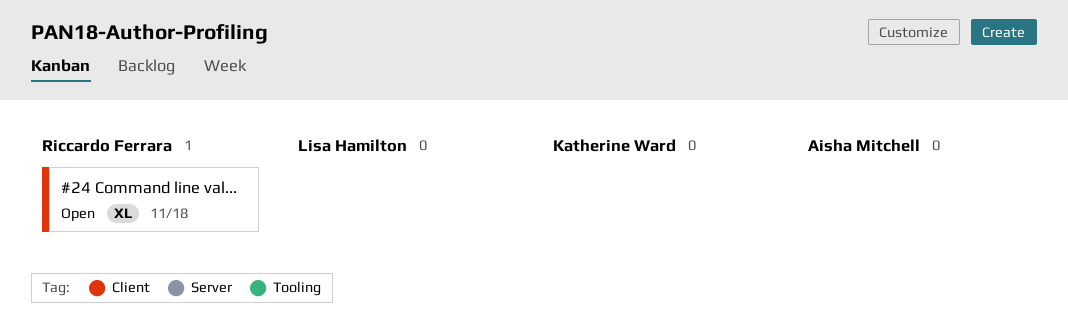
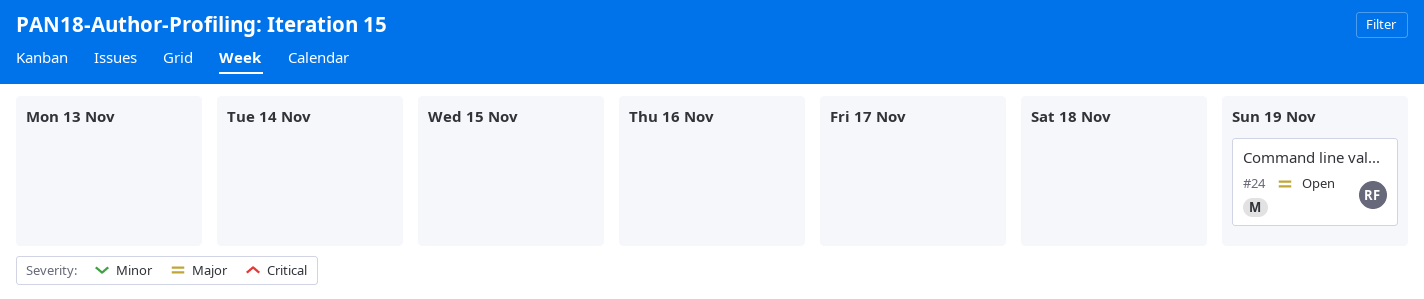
#24, estimate: XL -> M
#24, due: Nov 18 -> Nov 19

